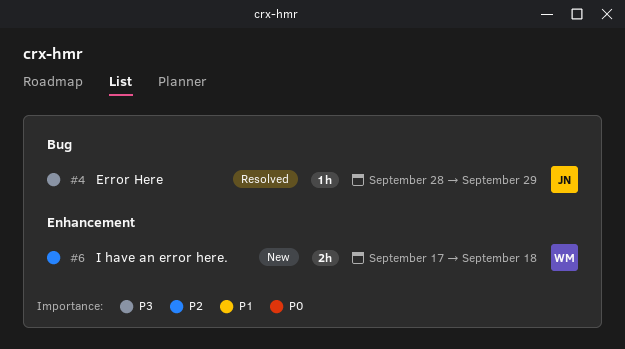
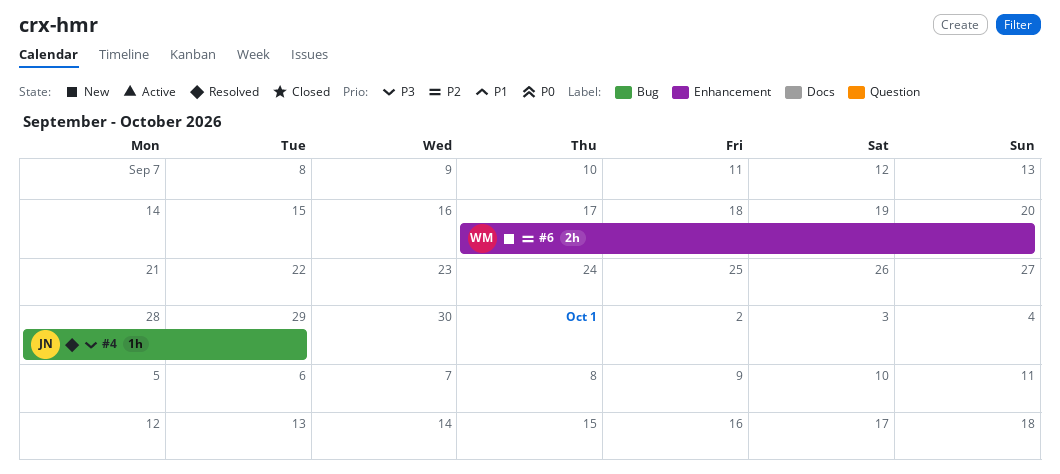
#6, due: Sep 18 -> Sep 20

